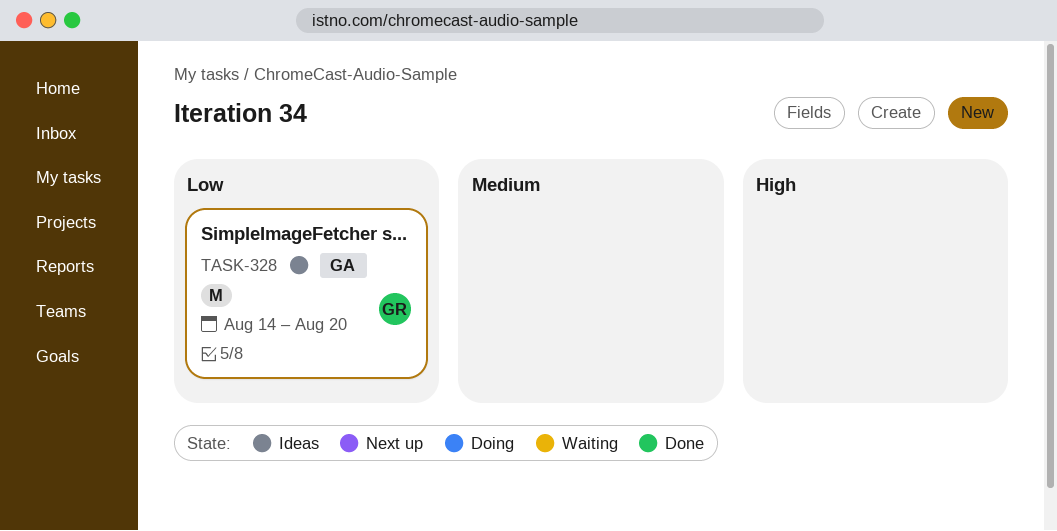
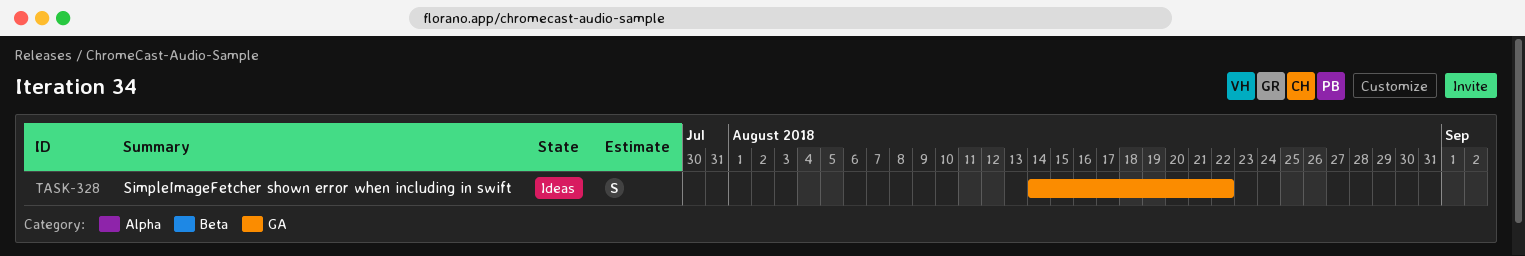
TASK-328, estimate: M -> S
TASK-328, due: Aug 20 -> Aug 22

